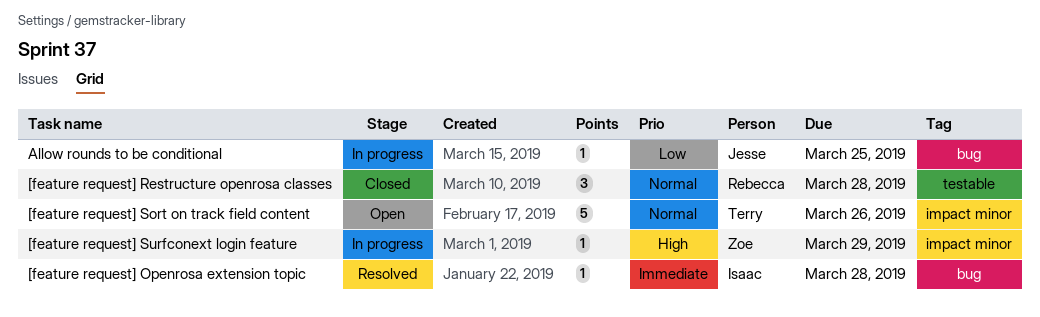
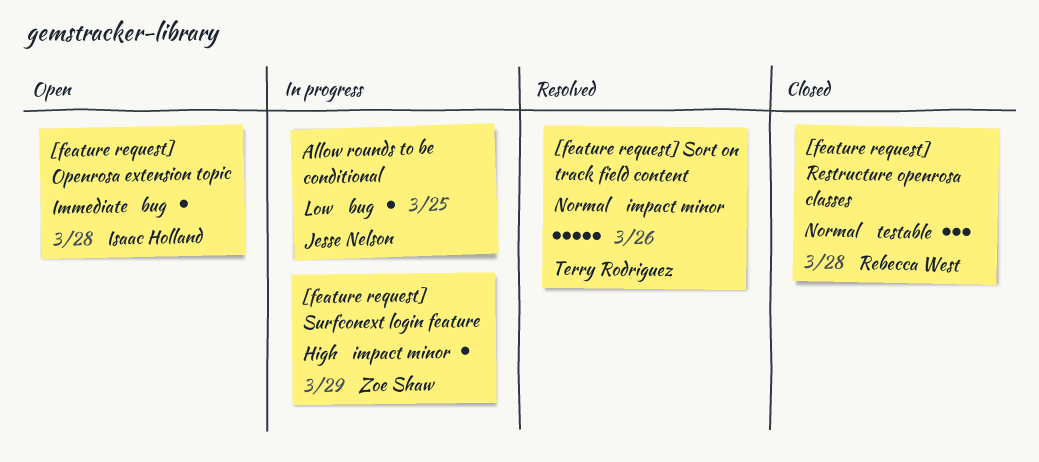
[feature request] Openrosa extension topic, status: Resolved -> Open
[feature request] Sort on track field content, status: Open -> Resolved

